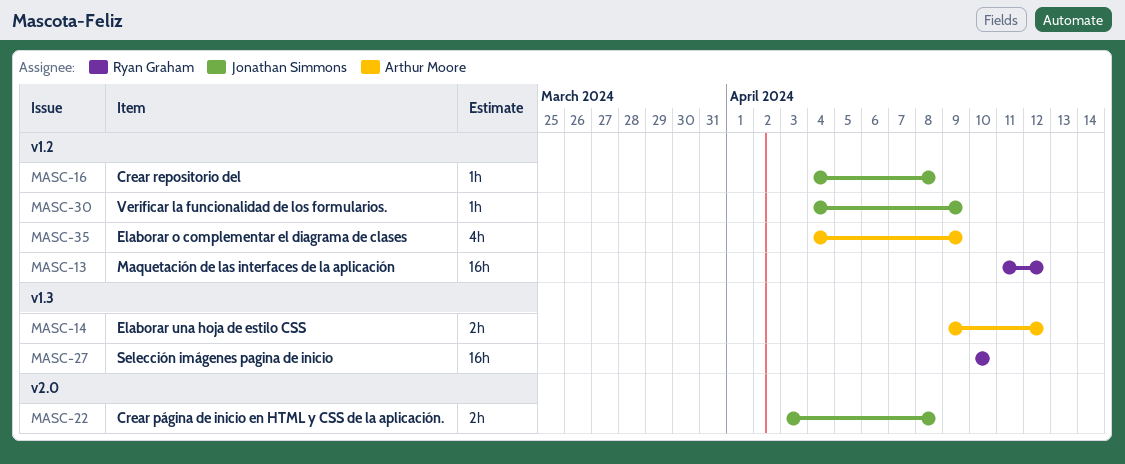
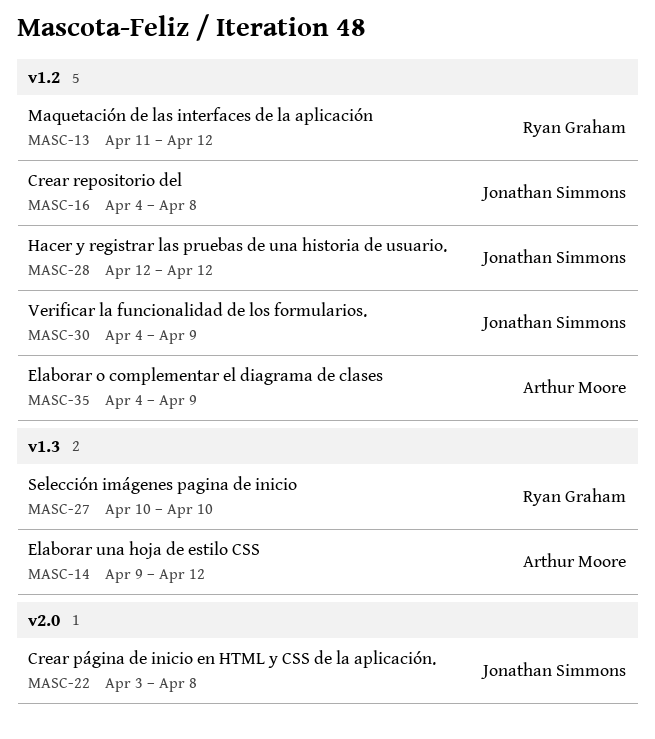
MASC-28: none -> present

